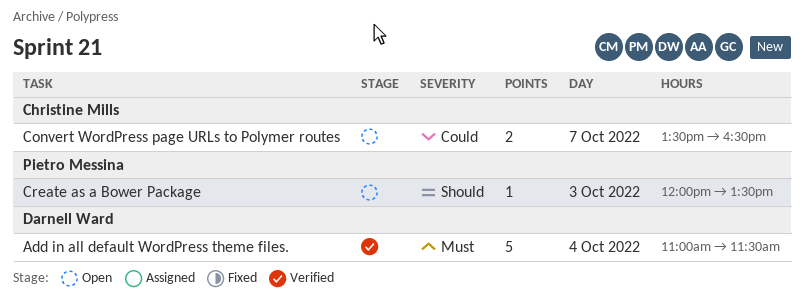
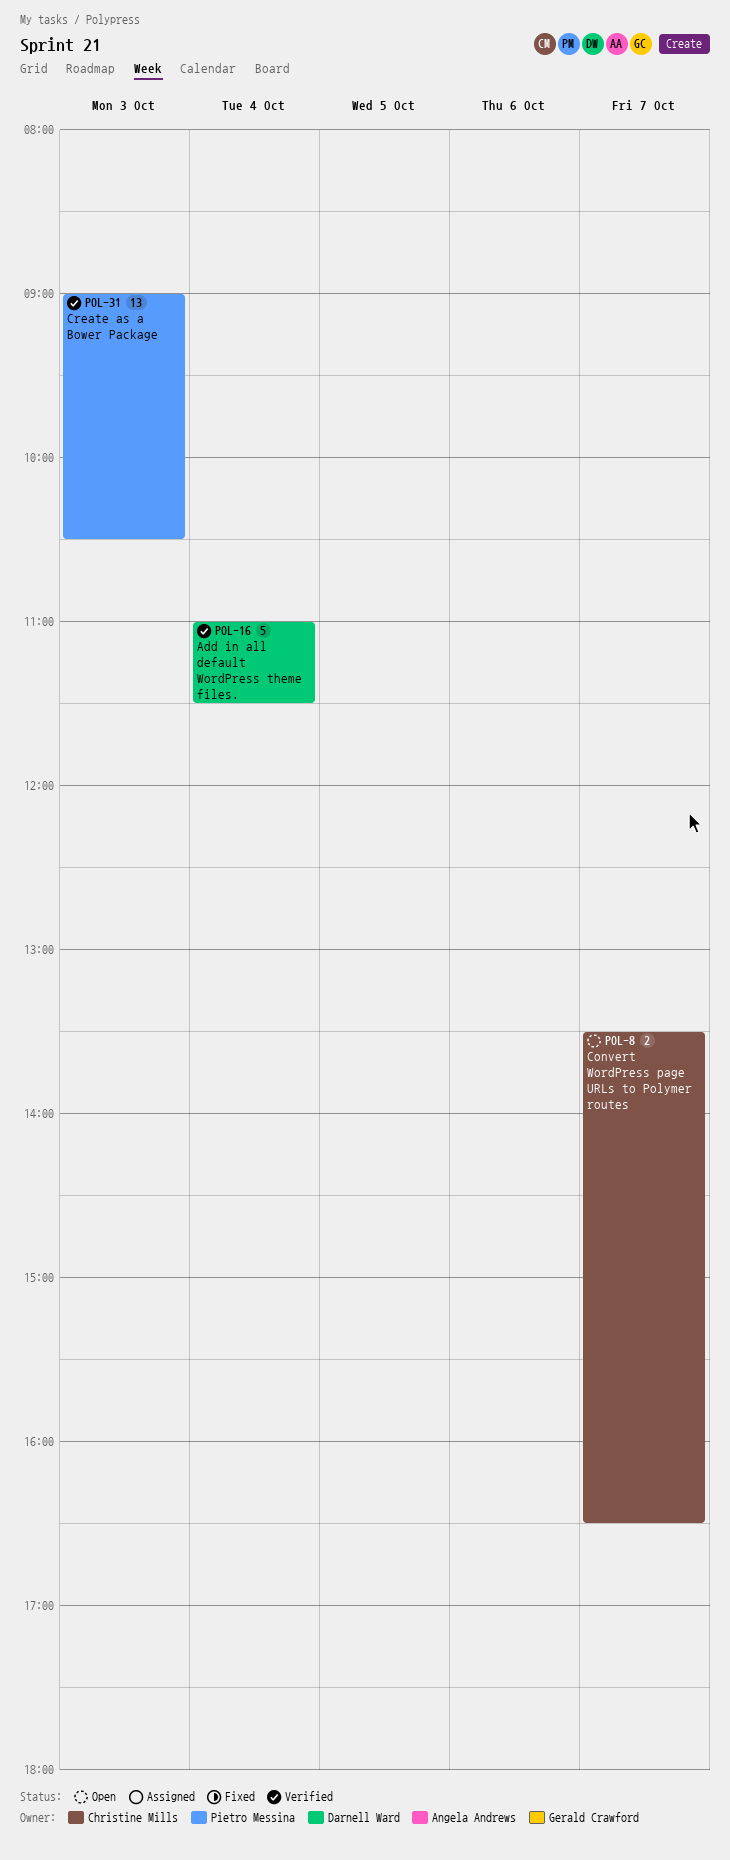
Create as a Bower Package, status: Open -> Verified
Create as a Bower Package, estimate: 1 -> 13
Create as a Bower Package, begins: 12:00 -> 09:00
Create as a Bower Package, ends: 13:30 -> 10:30

